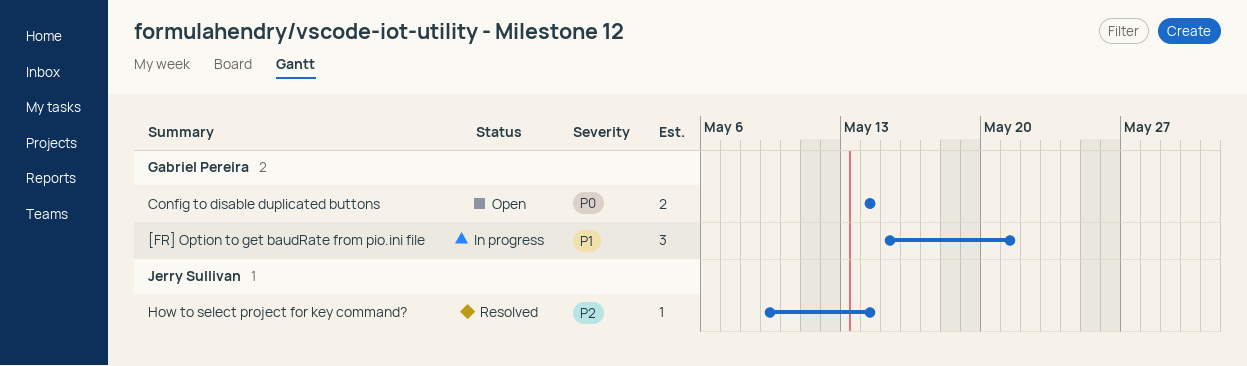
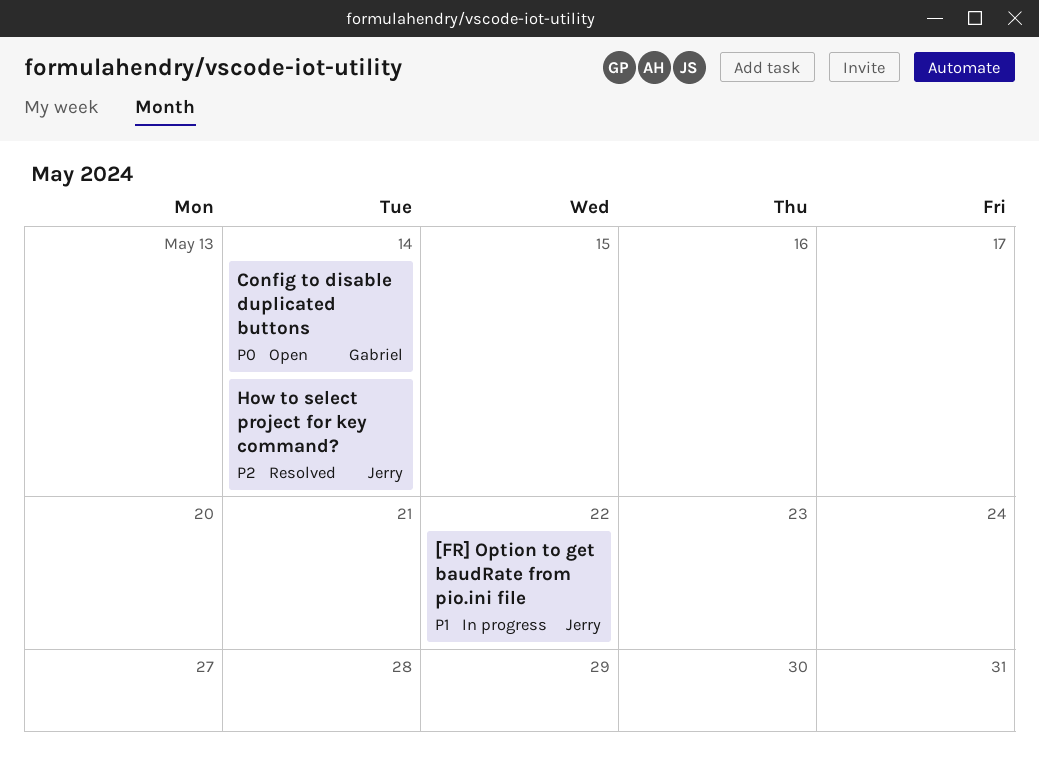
[FR] Option to get baudRate from pio.ini file, owner: Gabriel Pereira -> Jerry Sullivan
[FR] Option to get baudRate from pio.ini file, due: May 21 -> May 22

